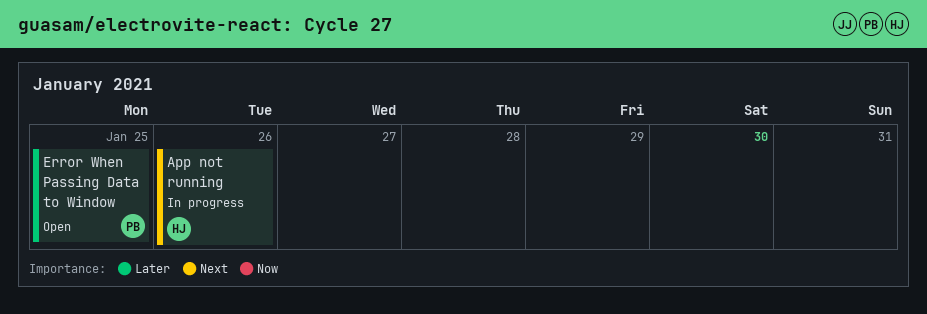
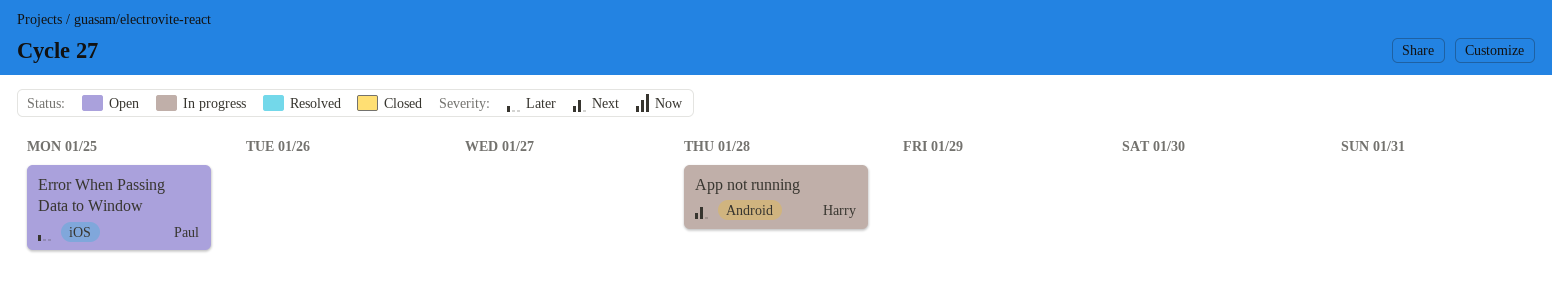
App not running, due: Jan 26 -> Jan 28

